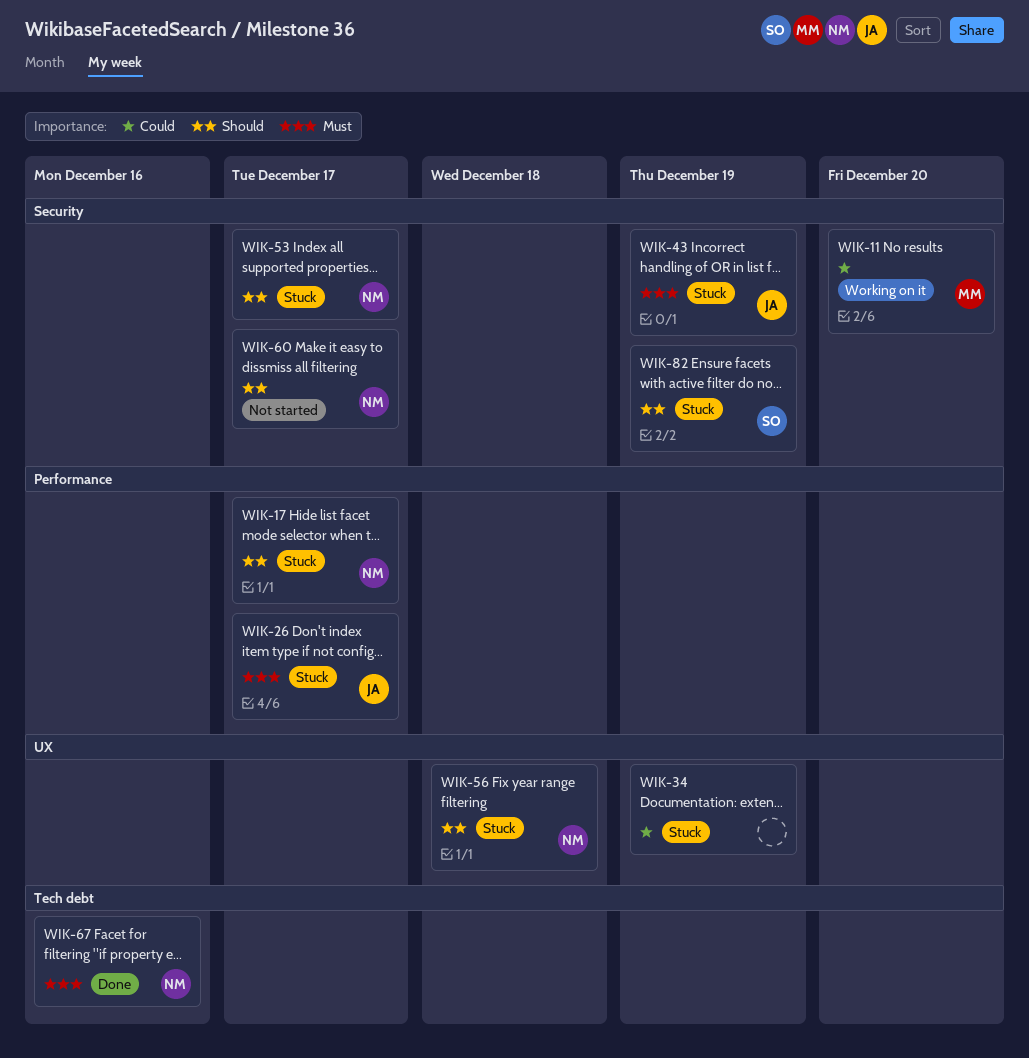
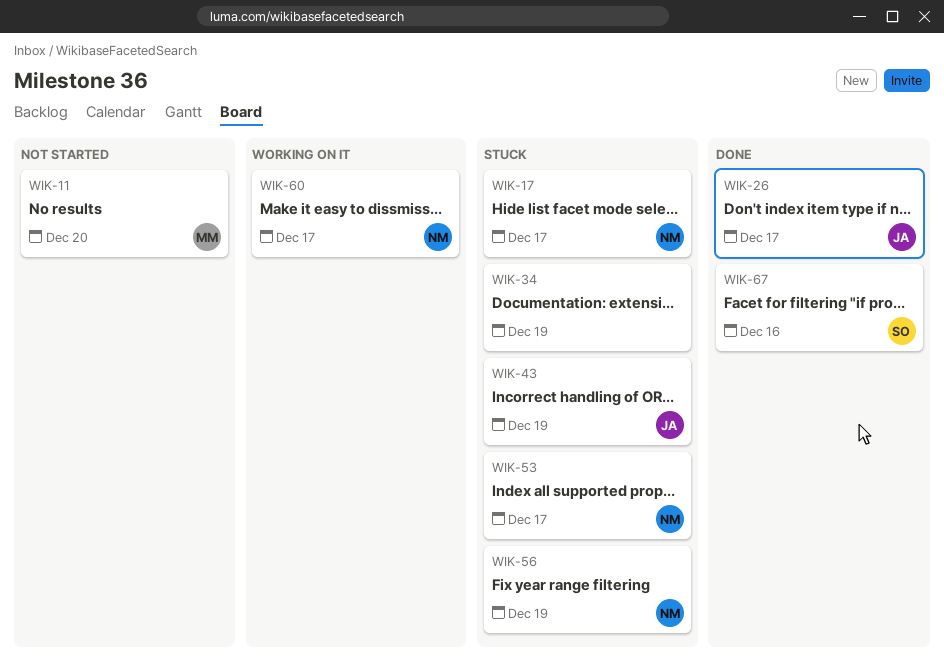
WIK-11, status: Working on it -> Not started
WIK-26, status: Stuck -> Done
WIK-56, due: Dec 18 -> Dec 19
WIK-60, status: Not started -> Working on it
WIK-67, owner: NM -> SO
WIK-82: present -> none

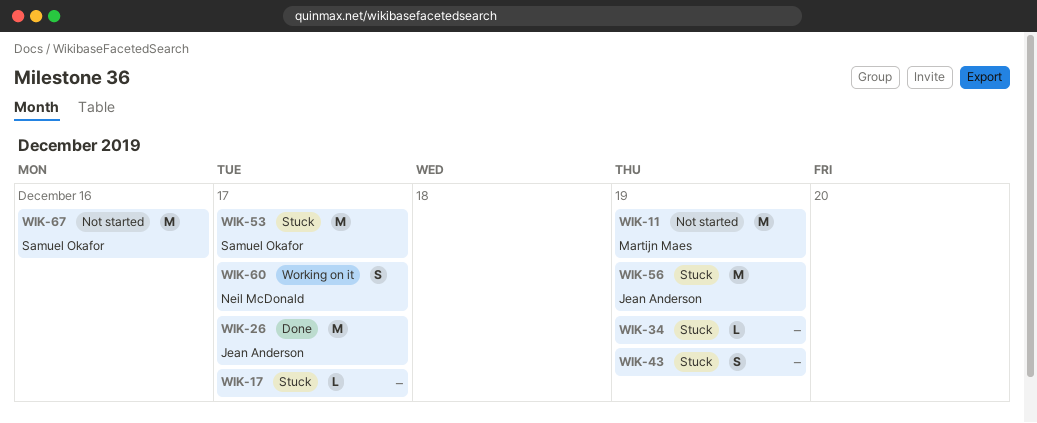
WIK-11, due: Dec 20 -> Dec 19
WIK-17, owner: Neil McDonald -> none
WIK-43, owner: Jean Anderson -> none
WIK-53, owner: Neil McDonald -> Samuel Okafor
WIK-56, owner: Neil McDonald -> Jean Anderson
WIK-67, status: Done -> Not started

